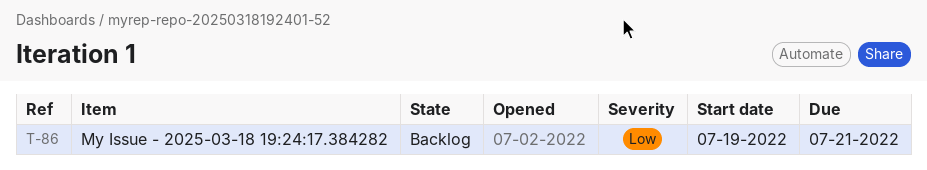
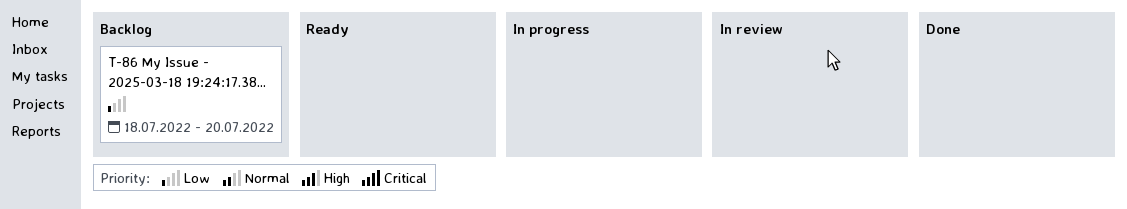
T-86, start: Jul 19 -> Jul 18
T-86, due: Jul 21 -> Jul 20

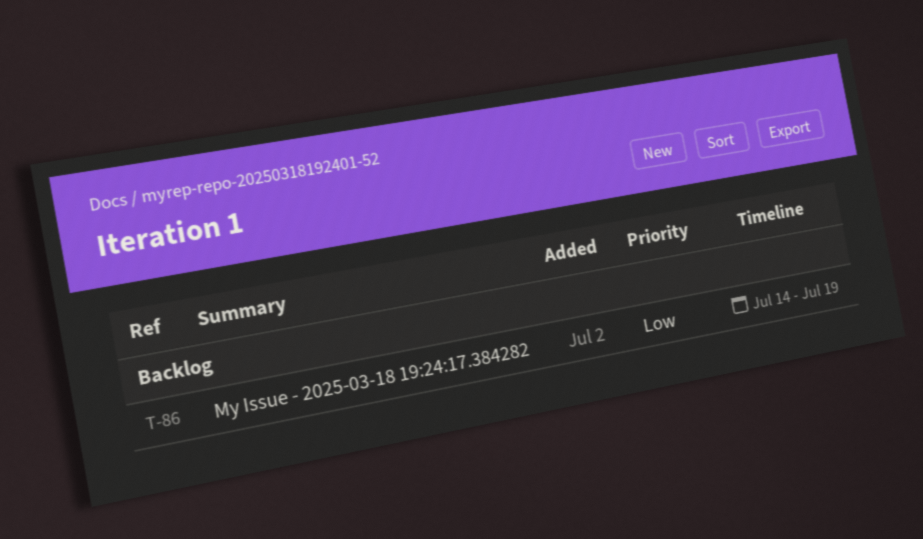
T-86, start: Jul 18 -> Jul 14
T-86, due: Jul 20 -> Jul 19

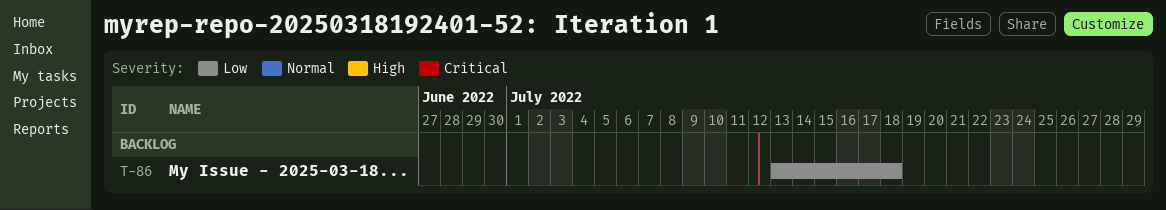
T-86, start: Jul 14 -> Jul 13
T-86, due: Jul 19 -> Jul 18

